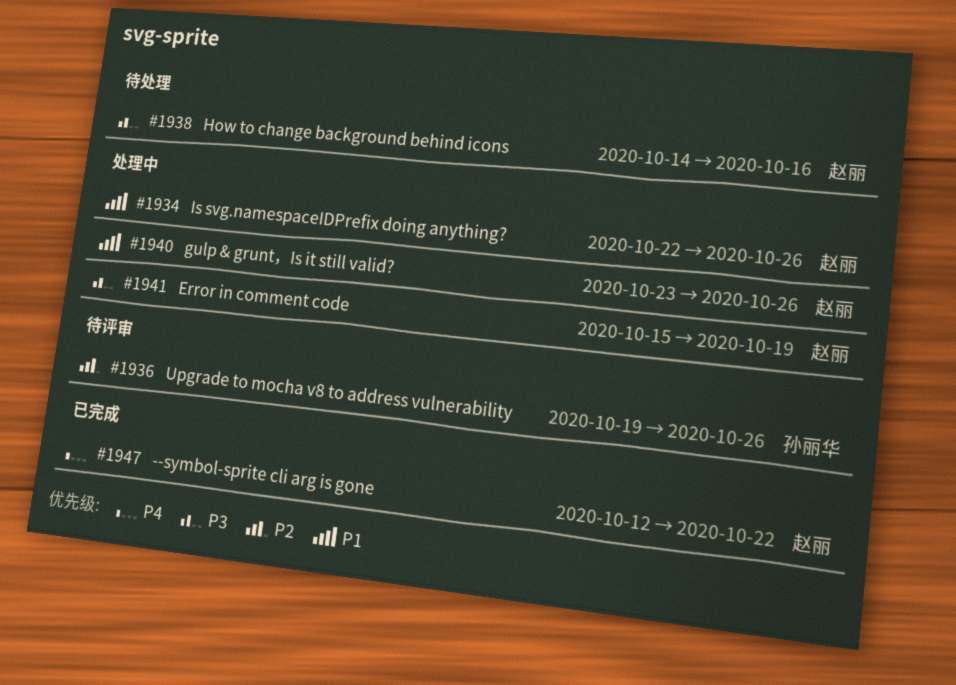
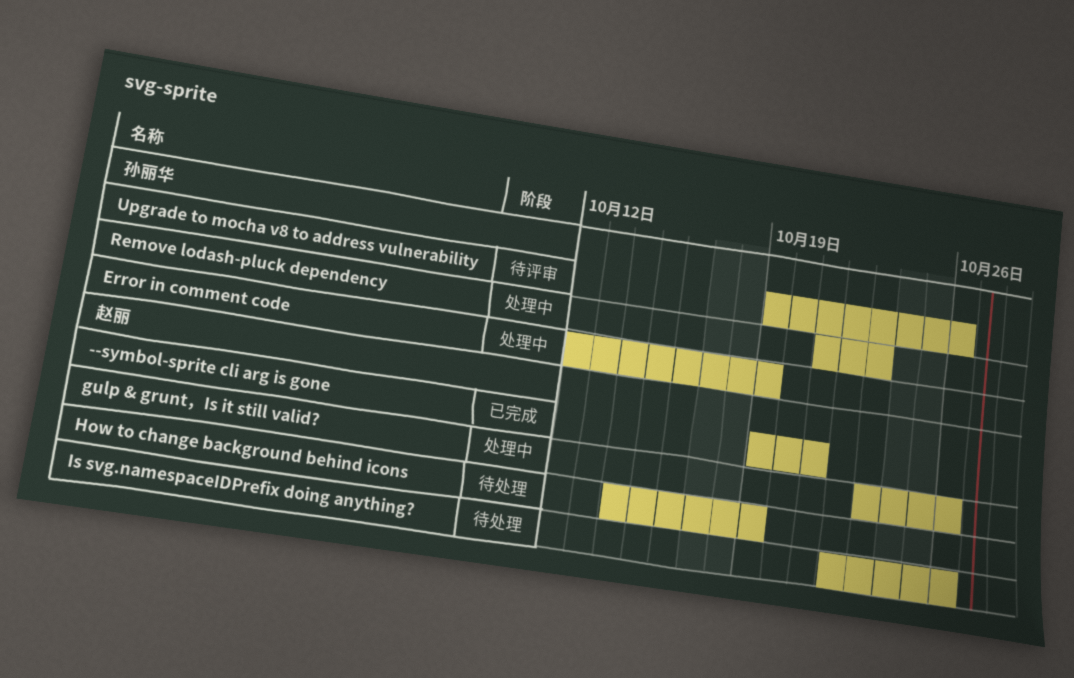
--symbol-sprite cli arg is gone, start: Oct 12 -> Oct 19
--symbol-sprite cli arg is gone, due: Oct 22 -> Oct 21
Error in comment code, owner: 赵丽 -> 孙丽华
Error in comment code, start: Oct 15 -> Oct 12
How to change background behind icons, due: Oct 16 -> Oct 19
Is svg.namespaceIDPrefix doing anything?, status: 处理中 -> 待处理
Remove lodash-pluck dependency: none -> present

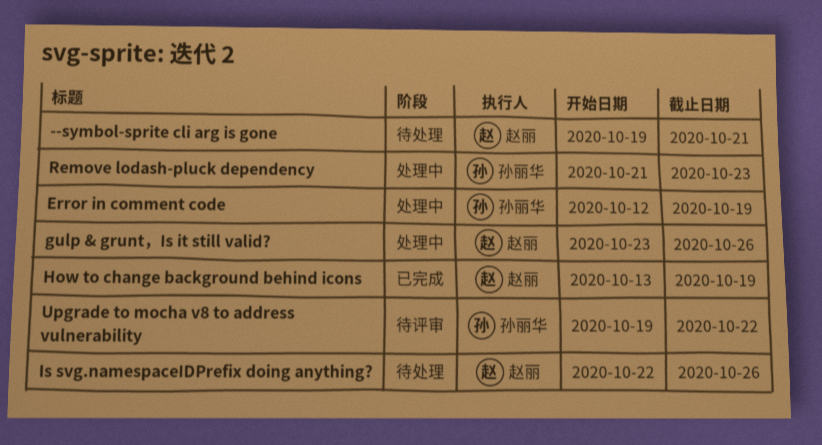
--symbol-sprite cli arg is gone, status: 已完成 -> 待处理
How to change background behind icons, status: 待处理 -> 已完成
How to change background behind icons, start: Oct 14 -> Oct 13
Upgrade to mocha v8 to address vulnerability, due: Oct 26 -> Oct 22

